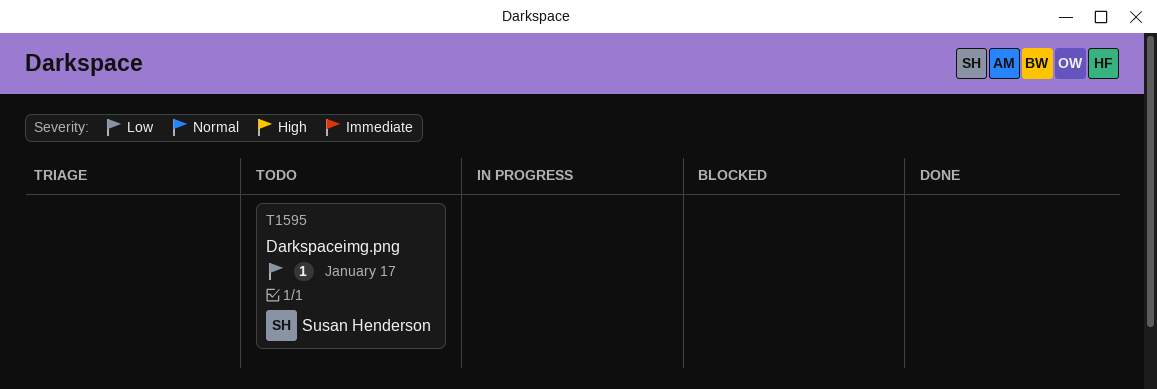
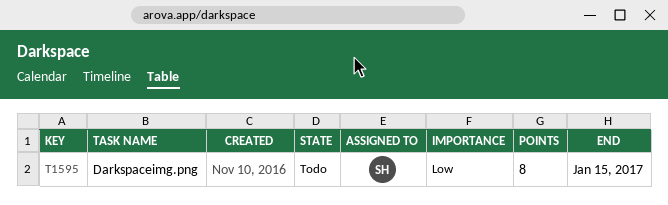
T1595, estimate: 1 -> 8
T1595, due: Jan 17 -> Jan 15

